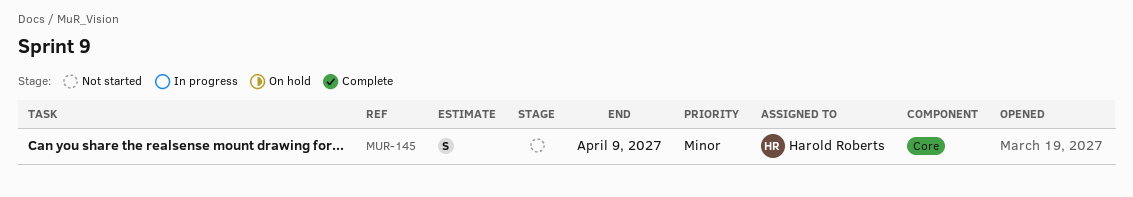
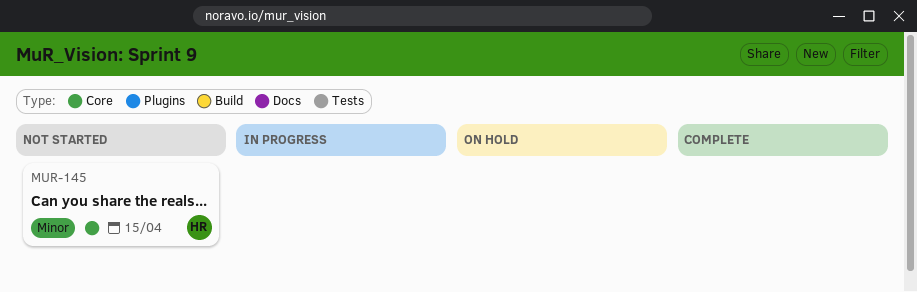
MUR-145, due: Apr 9 -> Apr 15

